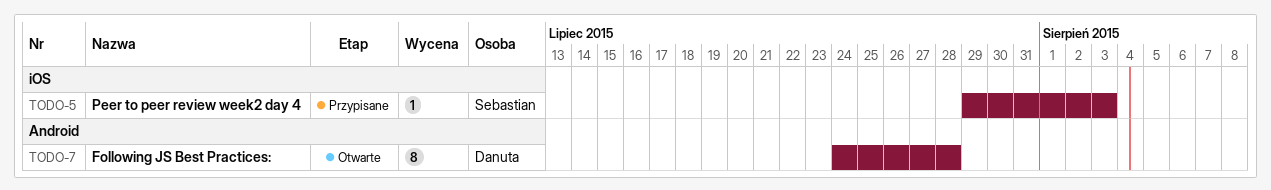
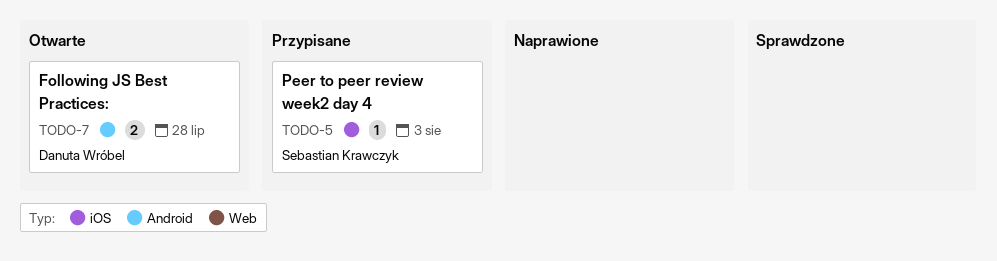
TODO-7, estimate: 8 -> 2

